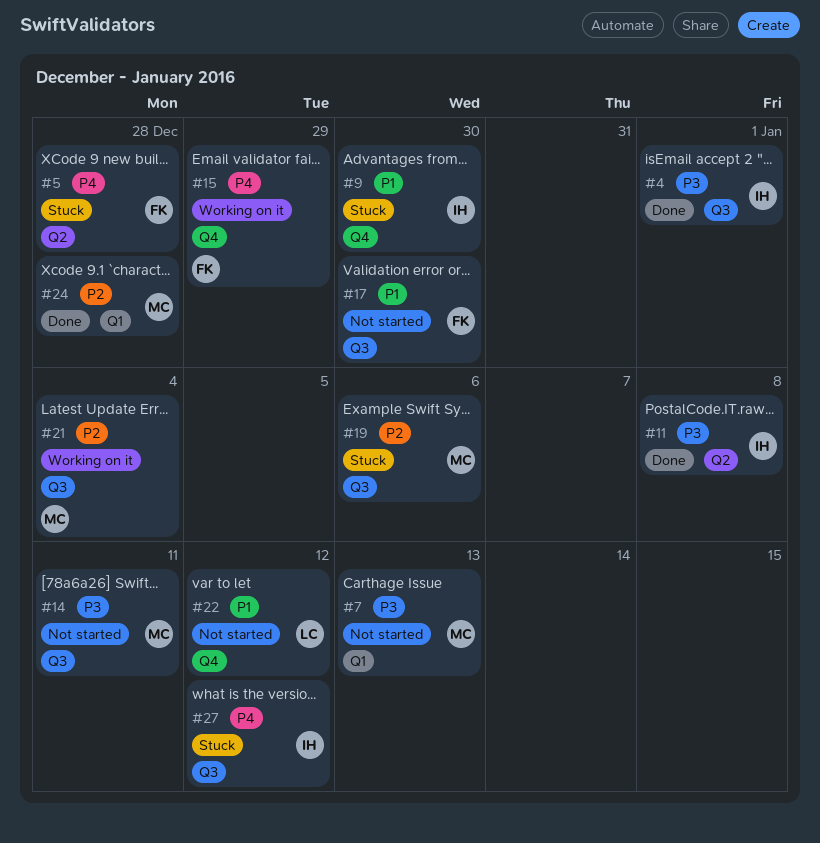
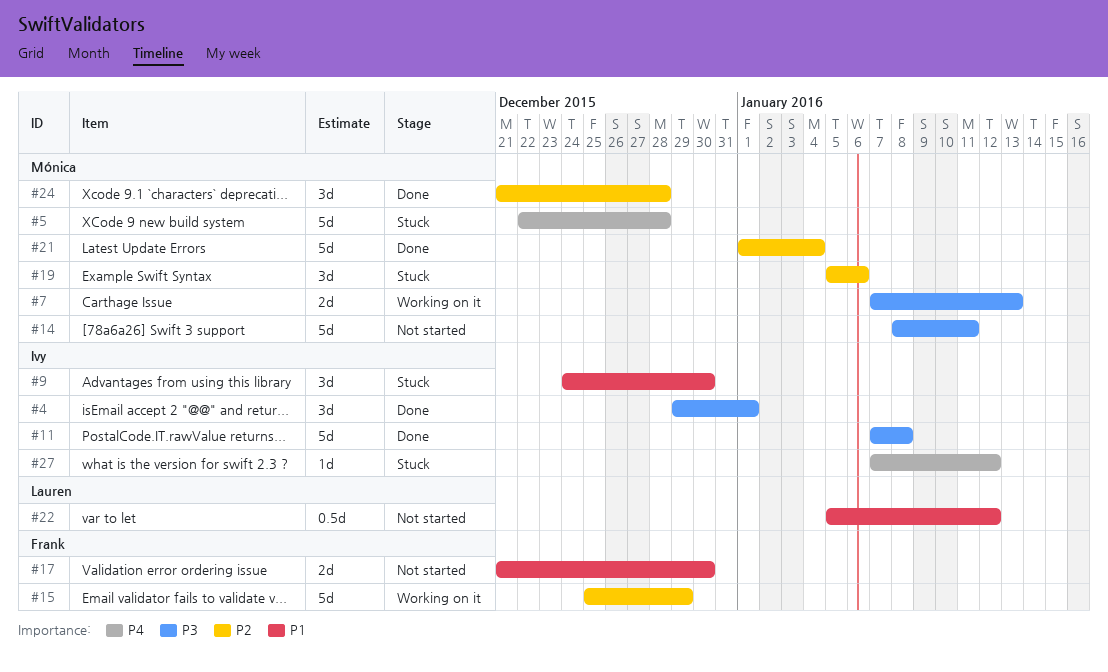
#5, owner: Frank -> Mónica
#7, status: Not started -> Working on it
#15, priority: P4 -> P2
#21, status: Working on it -> Done

